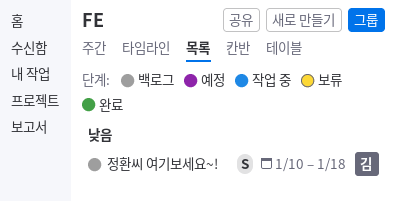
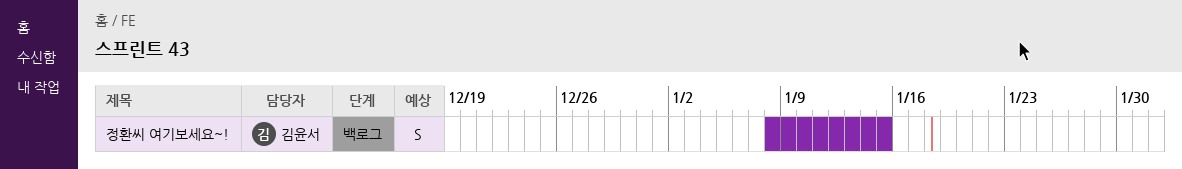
정환씨 여기보세요~!, start: Jan 10 -> Jan 8
정환씨 여기보세요~!, due: Jan 18 -> Jan 15

